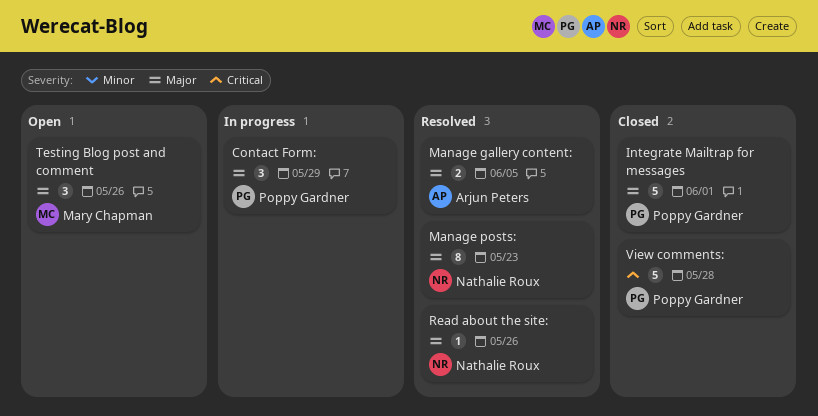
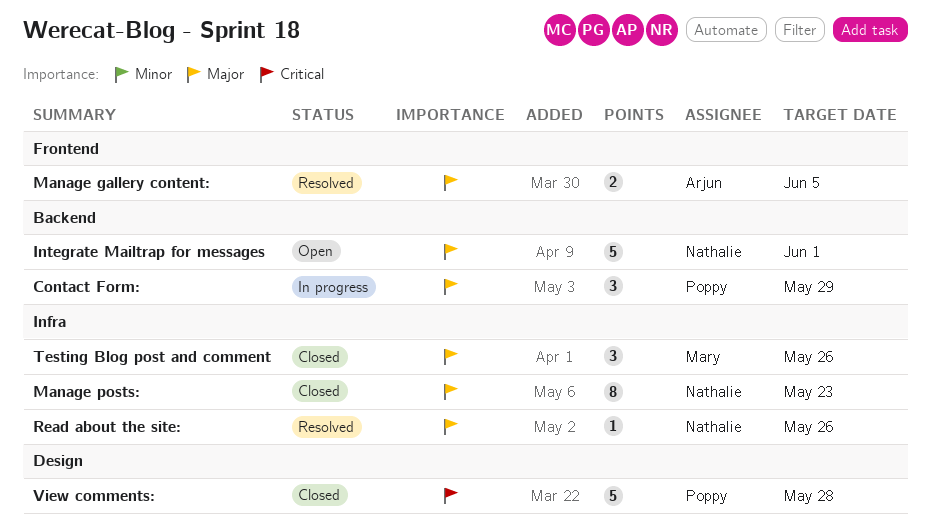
Integrate Mailtrap for messages, status: Closed -> Open
Integrate Mailtrap for messages, owner: Poppy Gardner -> Nathalie Roux
Manage posts:, status: Resolved -> Closed
Testing Blog post and comment, status: Open -> Closed

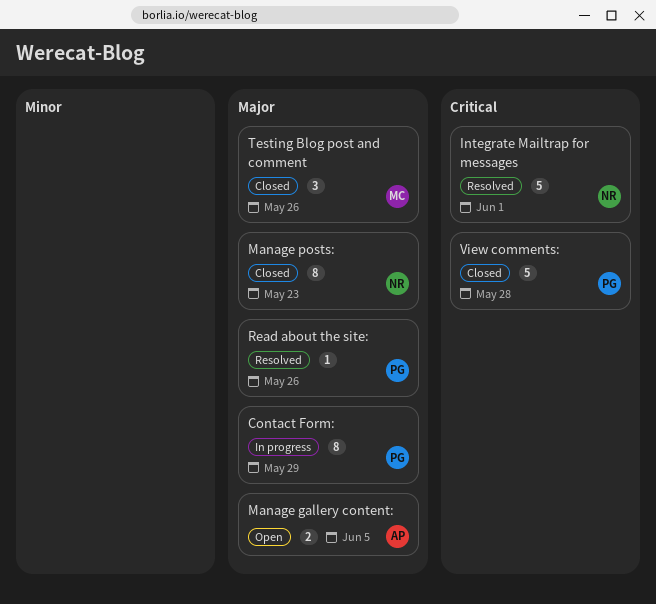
Contact Form:, estimate: 3 -> 8
Integrate Mailtrap for messages, status: Open -> Resolved
Integrate Mailtrap for messages, priority: Major -> Critical
Manage gallery content:, status: Resolved -> Open
Read about the site:, owner: Nathalie -> Poppy

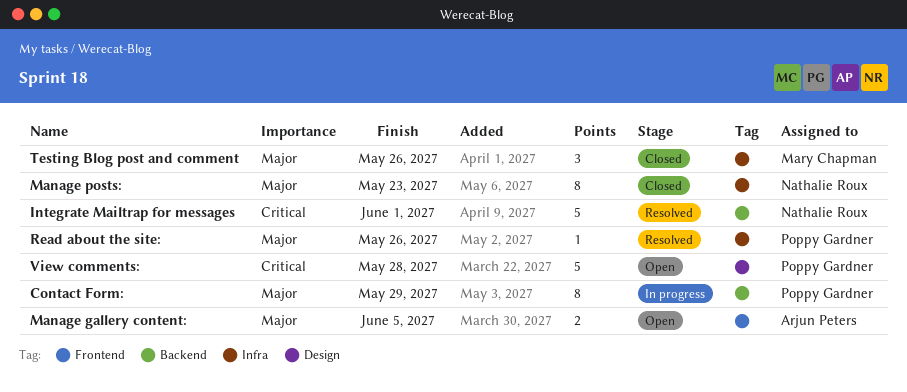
View comments:, status: Closed -> Open

